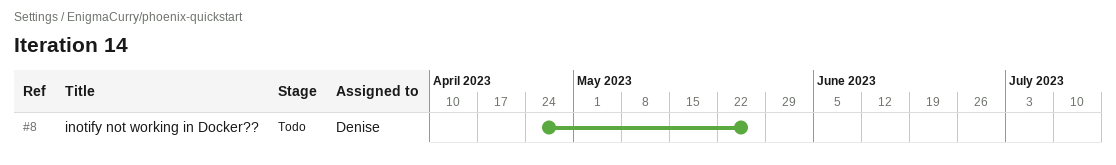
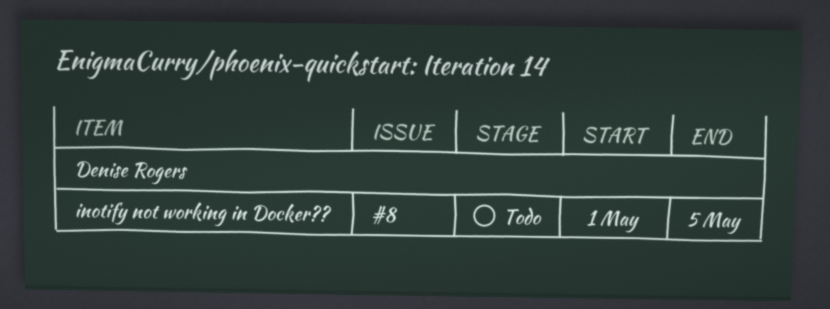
#8, start: Apr 24 -> May 1
#8, due: May 26 -> May 5

